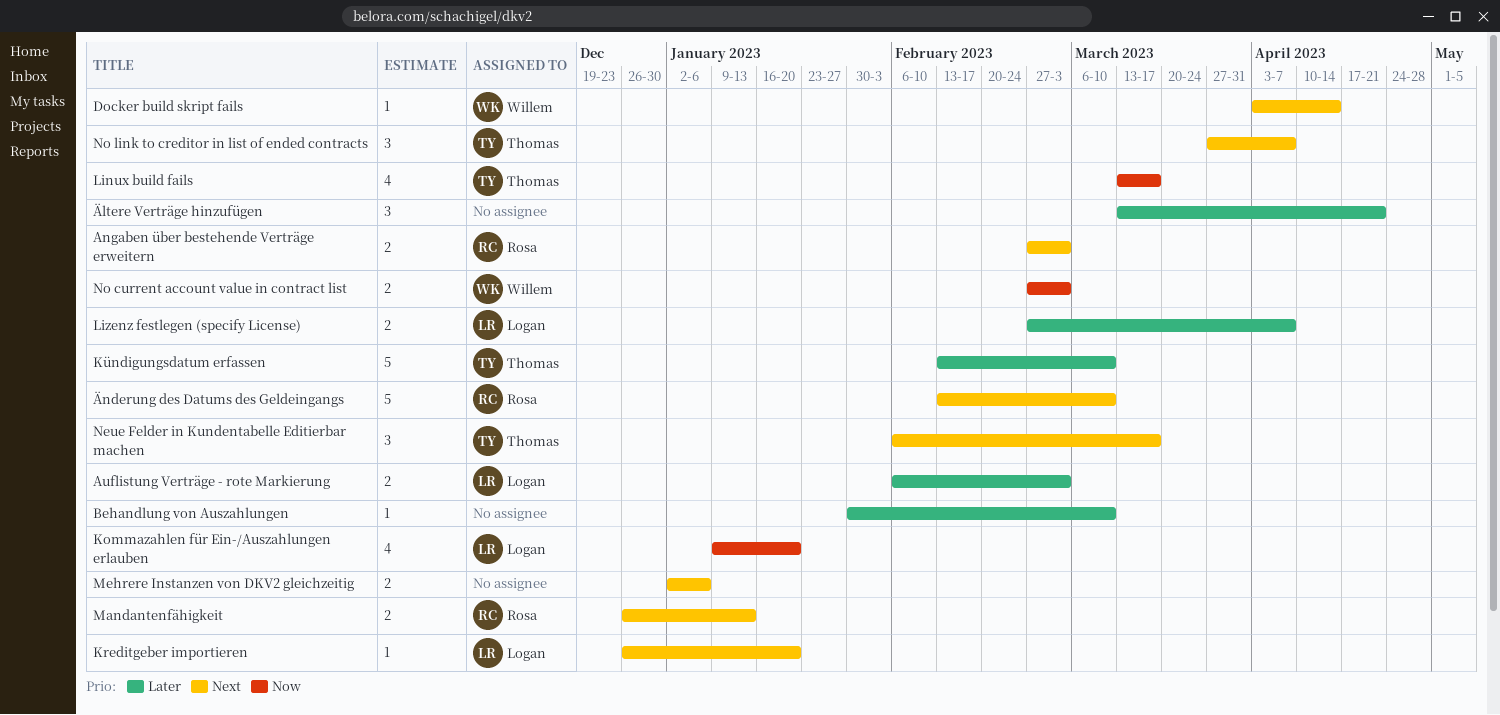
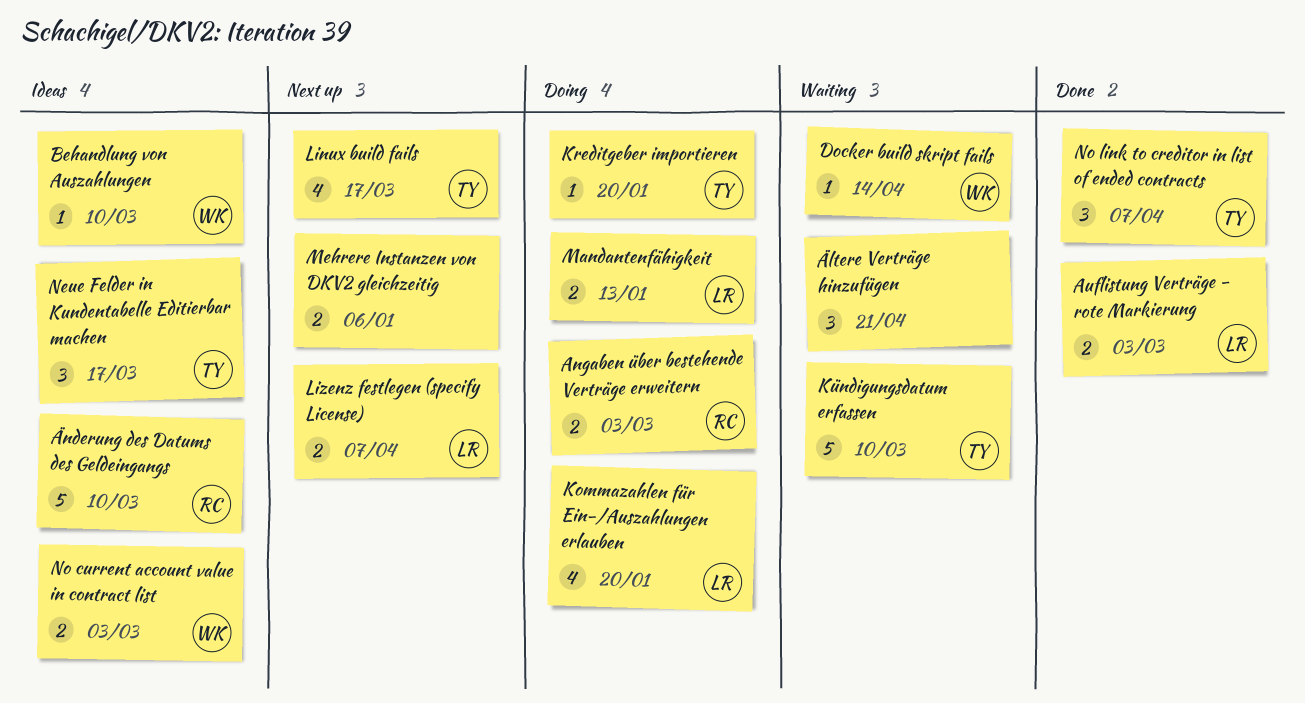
Behandlung von Auszahlungen, owner: none -> Willem
Kreditgeber importieren, owner: Logan -> Thomas
Mandantenfähigkeit, owner: Rosa -> Logan

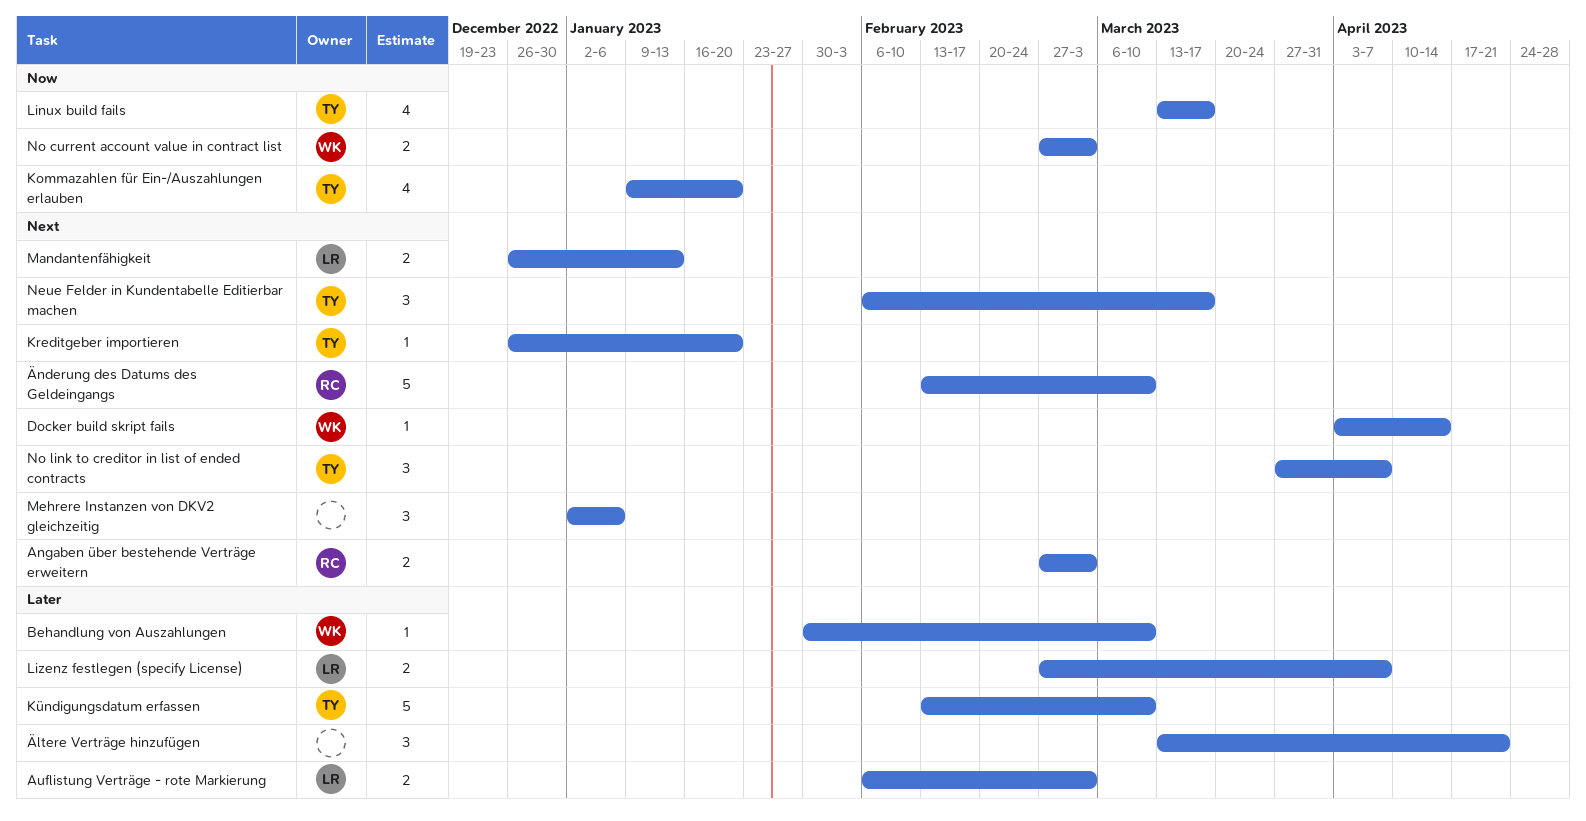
Kommazahlen für Ein-/Auszahlungen erlauben, owner: LR -> TY
Mehrere Instanzen von DKV2 gleichzeitig, estimate: 2 -> 3

